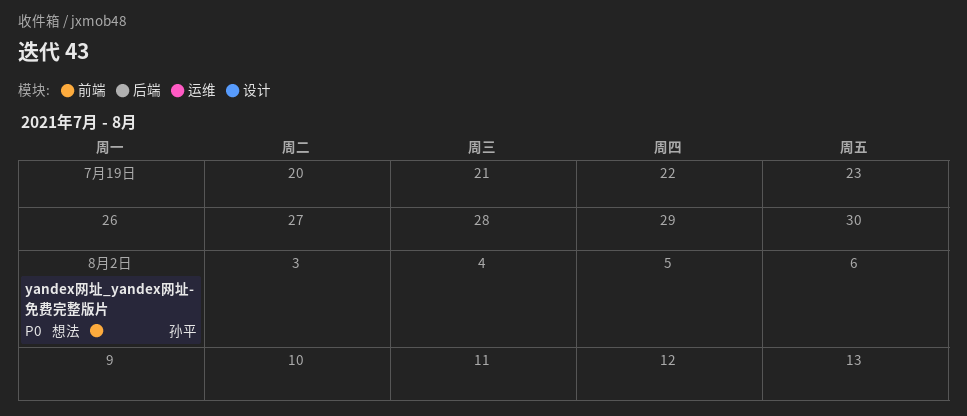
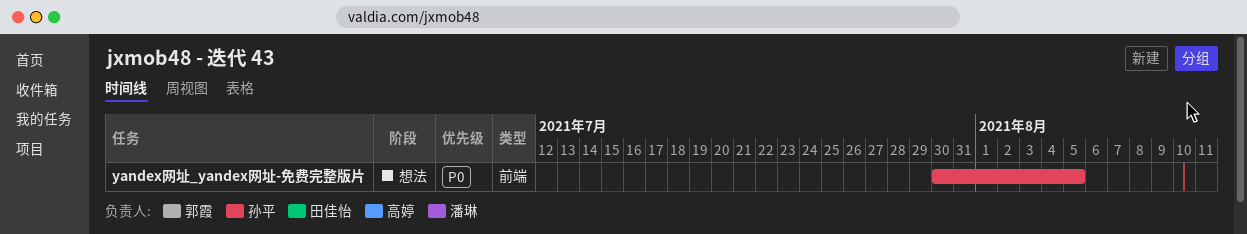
yandex网址_yandex网址-免费完整版片, due: Aug 2 -> Aug 5

